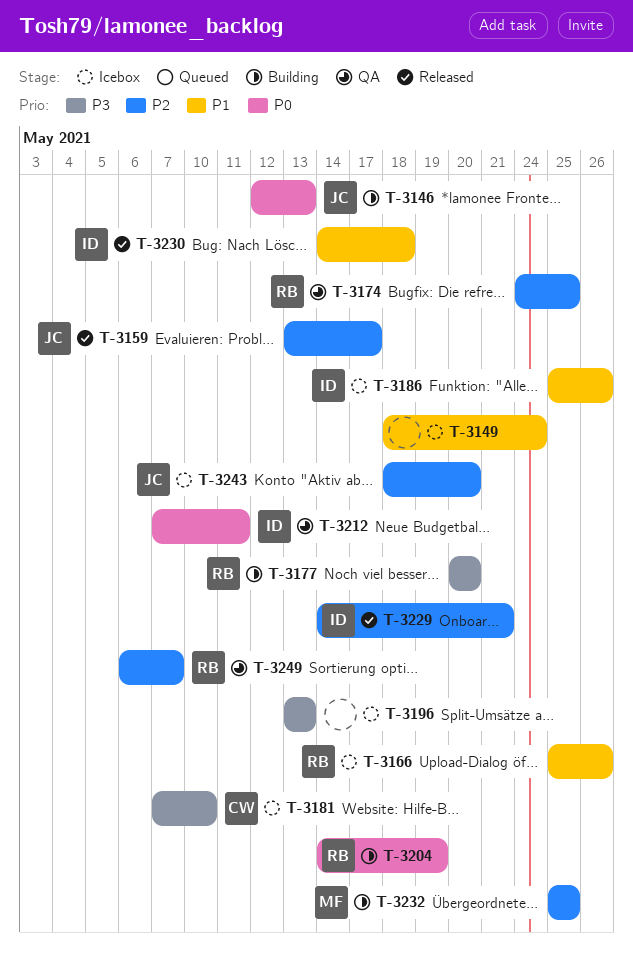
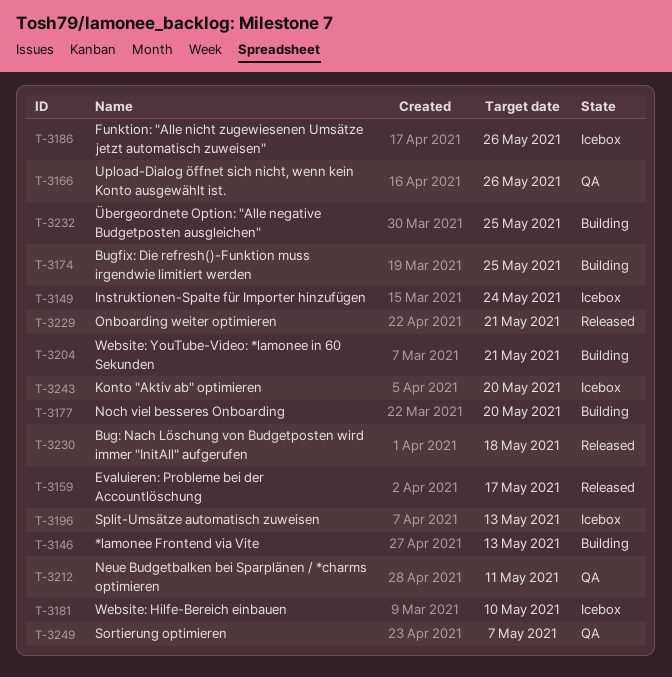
T-3166, status: Icebox -> QA
T-3174, status: QA -> Building
T-3204, due: May 19 -> May 21

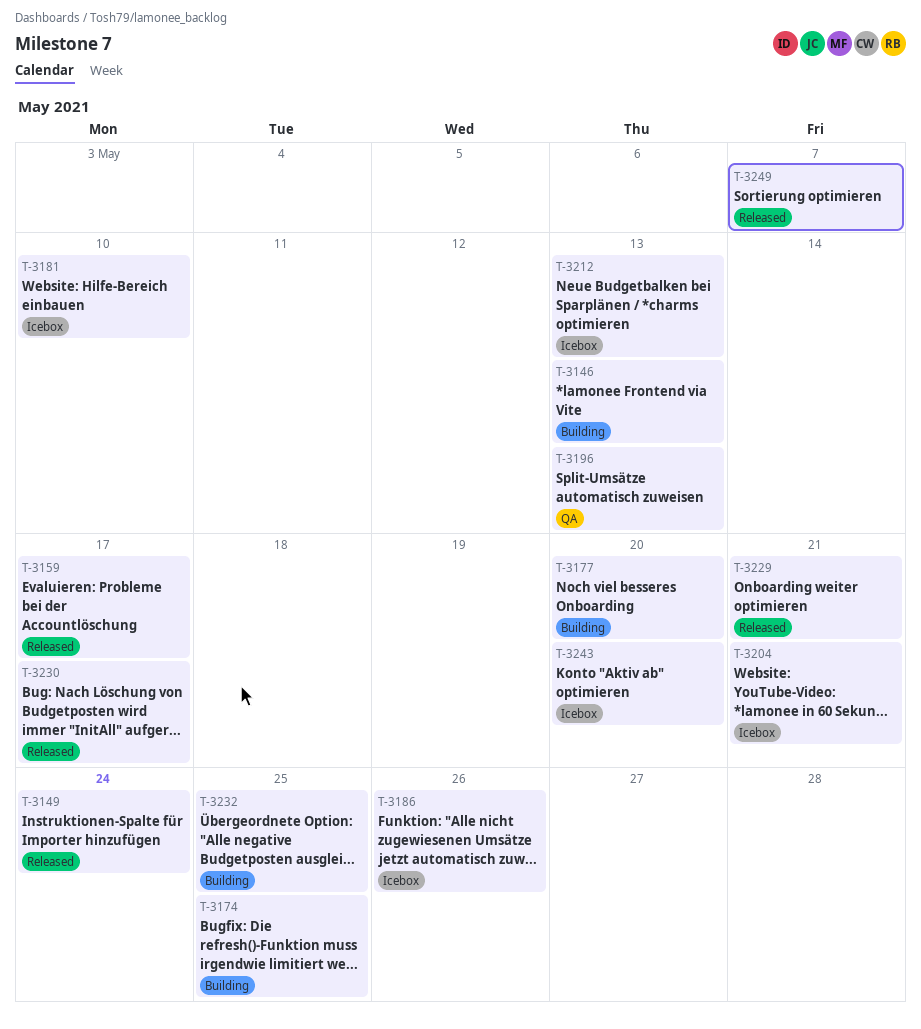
T-3149, status: Icebox -> Released
T-3166: present -> none
T-3196, status: Icebox -> QA
T-3204, status: Building -> Icebox
T-3212, status: QA -> Icebox
T-3212, due: May 11 -> May 13
T-3230, due: May 18 -> May 17
T-3249, status: QA -> Released

